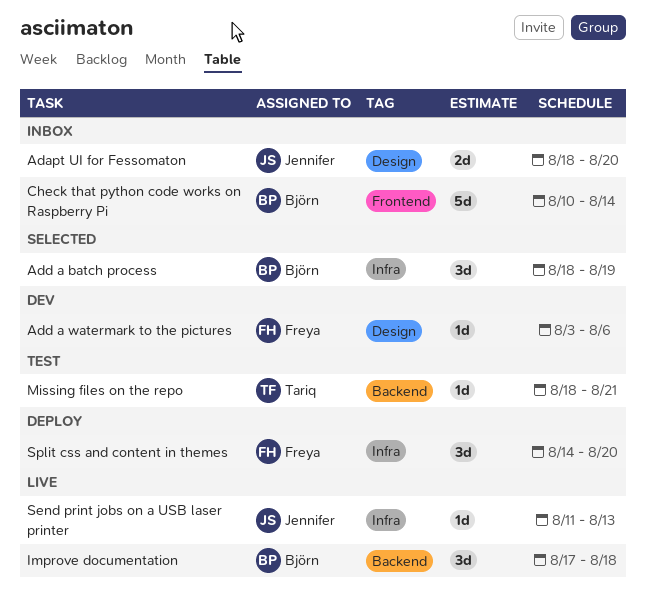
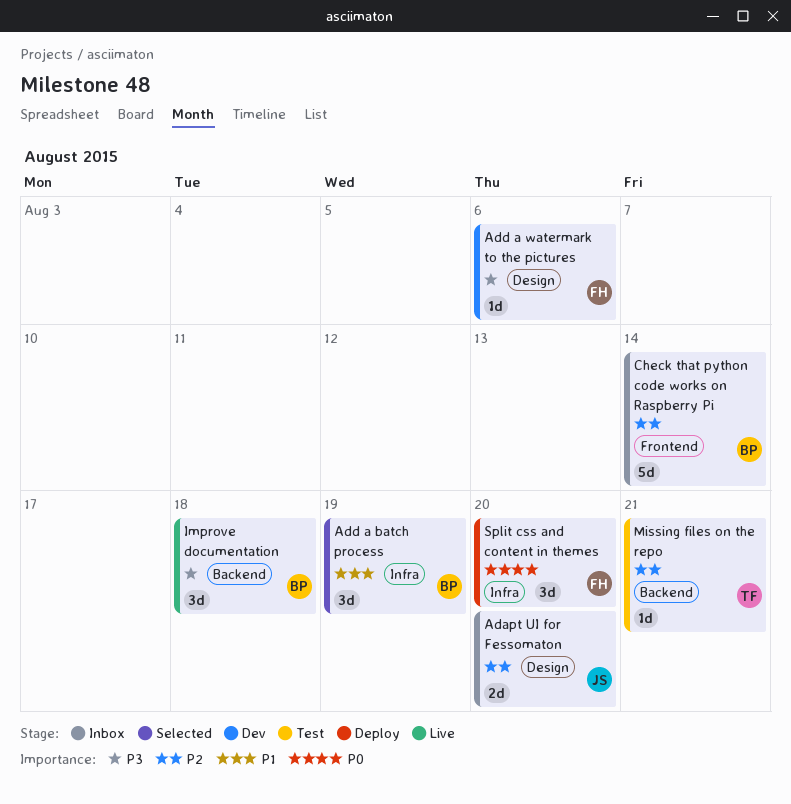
Send print jobs on a USB laser printer: present -> none

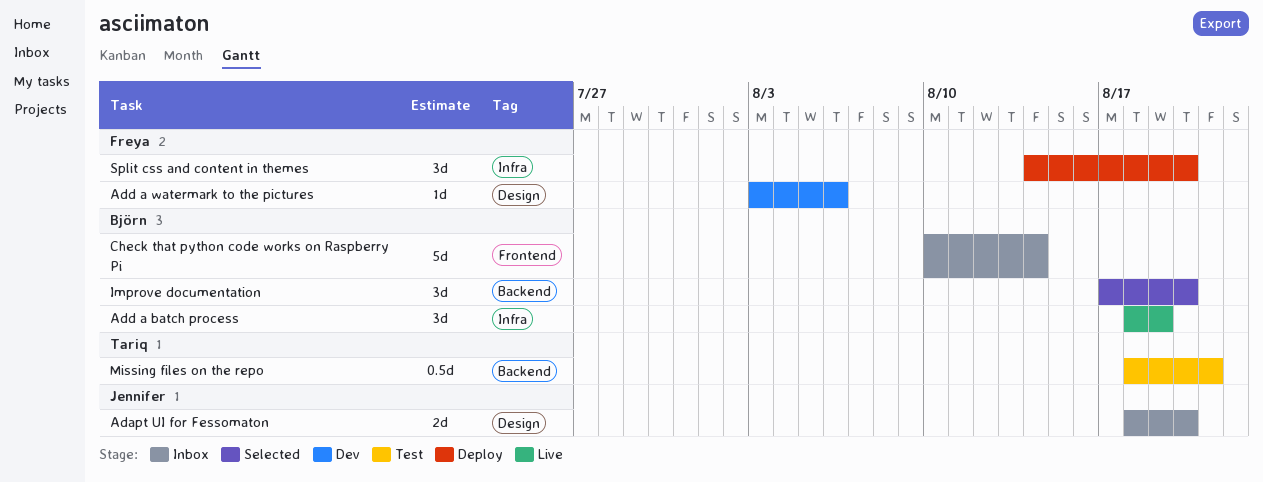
Add a batch process, status: Selected -> Live
Improve documentation, status: Live -> Selected
Improve documentation, due: Aug 18 -> Aug 20
Missing files on the repo, estimate: 1d -> 0.5d

